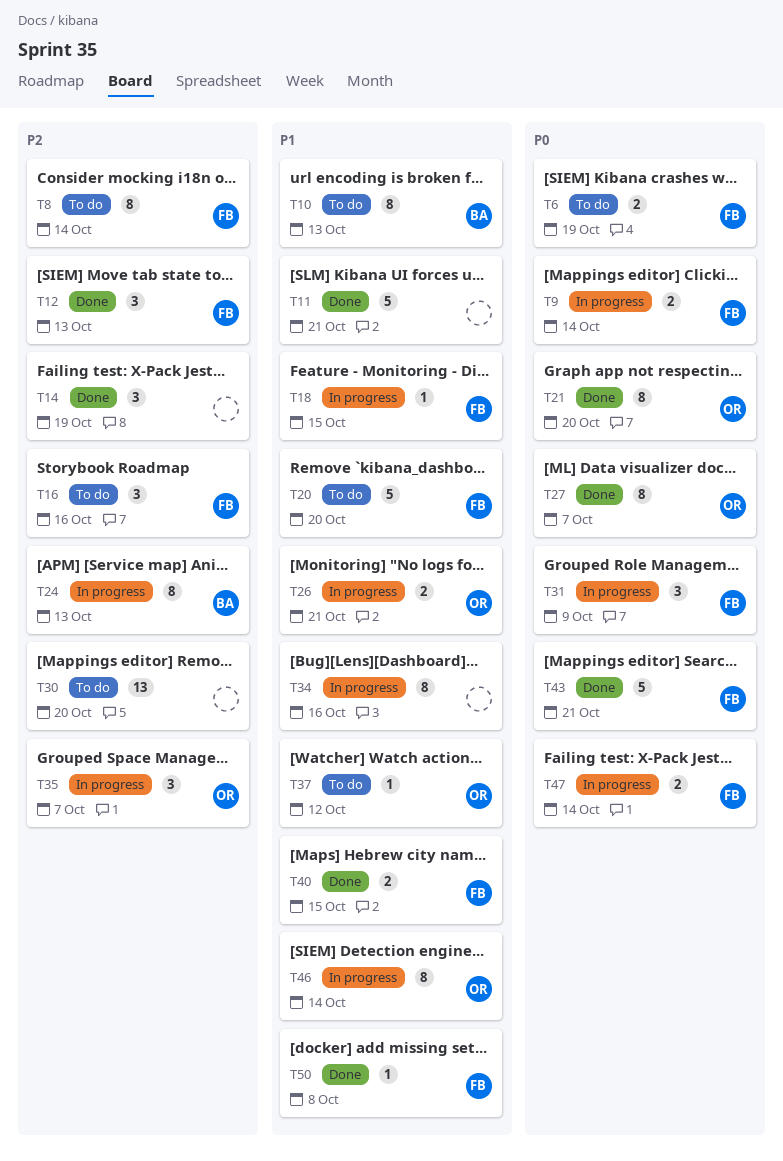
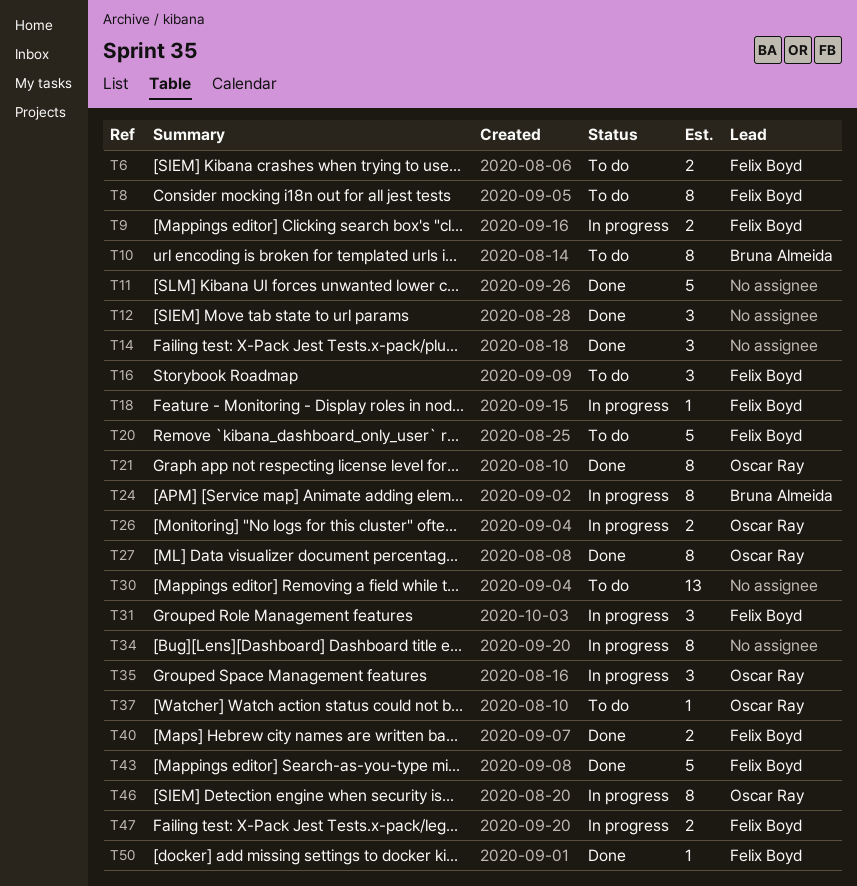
T12, owner: Felix Boyd -> none

